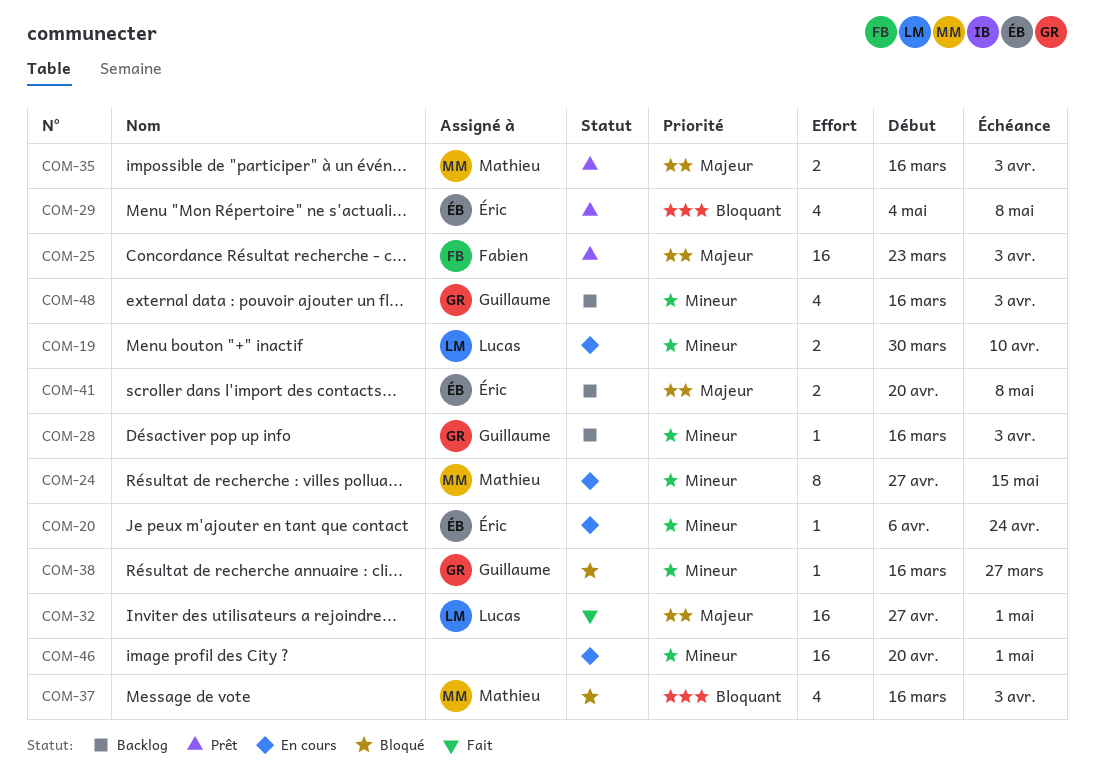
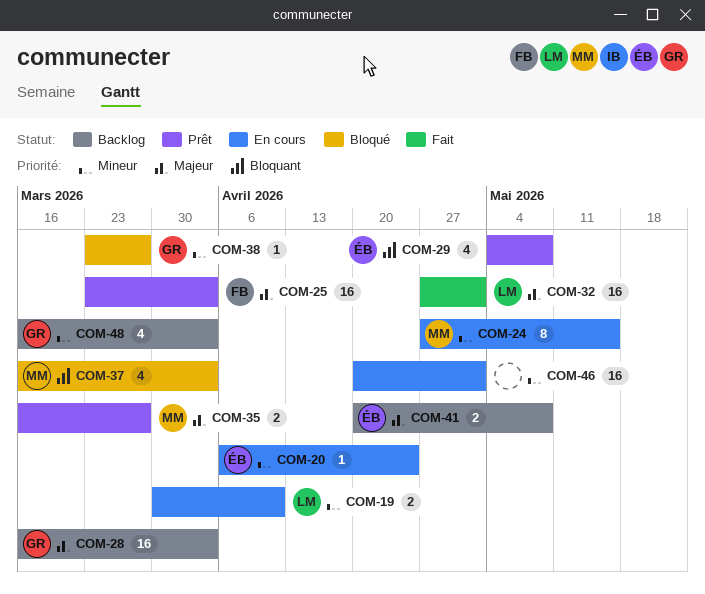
COM-28, priority: Mineur -> Majeur
COM-28, estimate: 1 -> 16
COM-35, due: Apr 3 -> Mar 27
COM-38, start: Mar 16 -> Mar 23

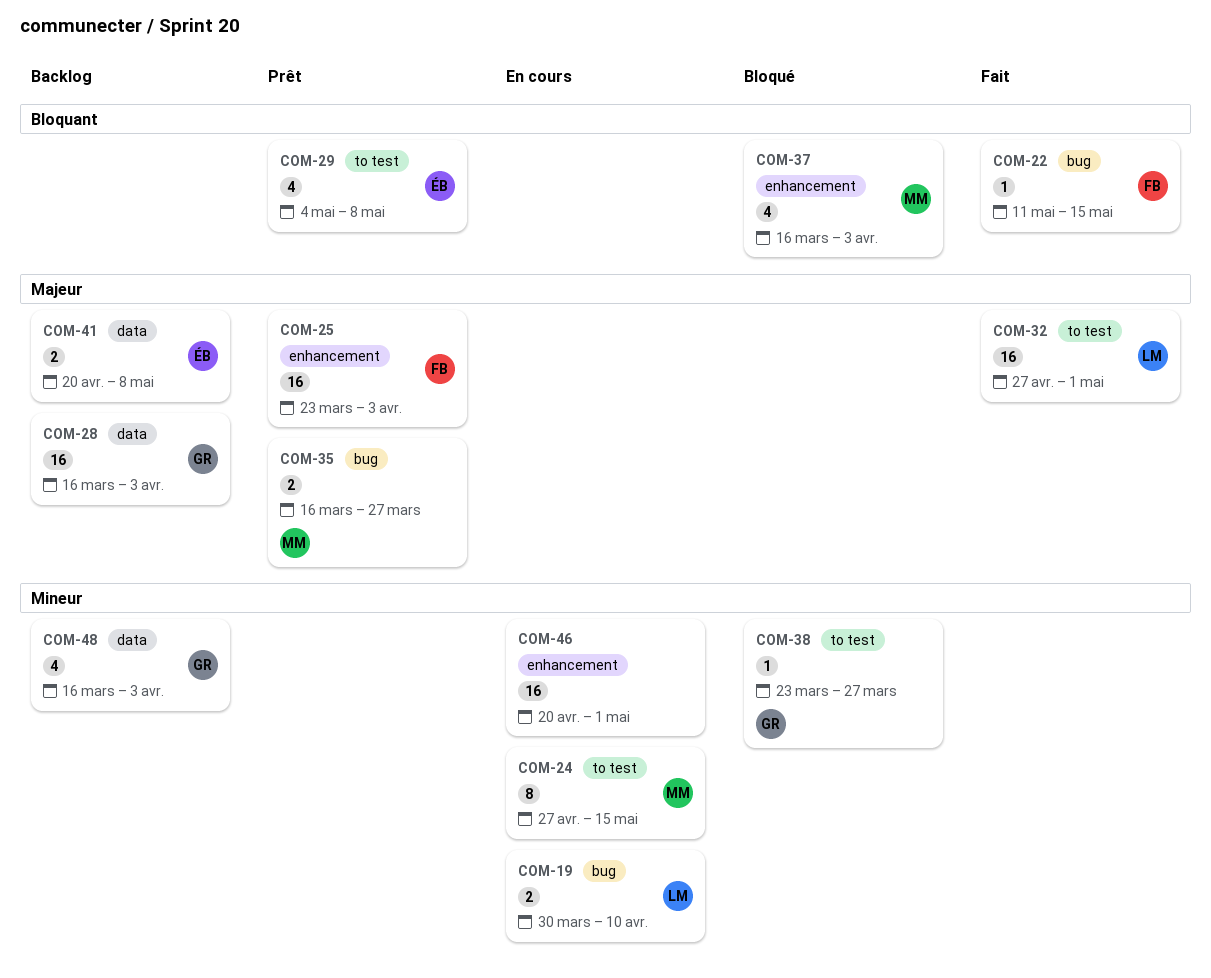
COM-20: present -> none
COM-22: none -> present

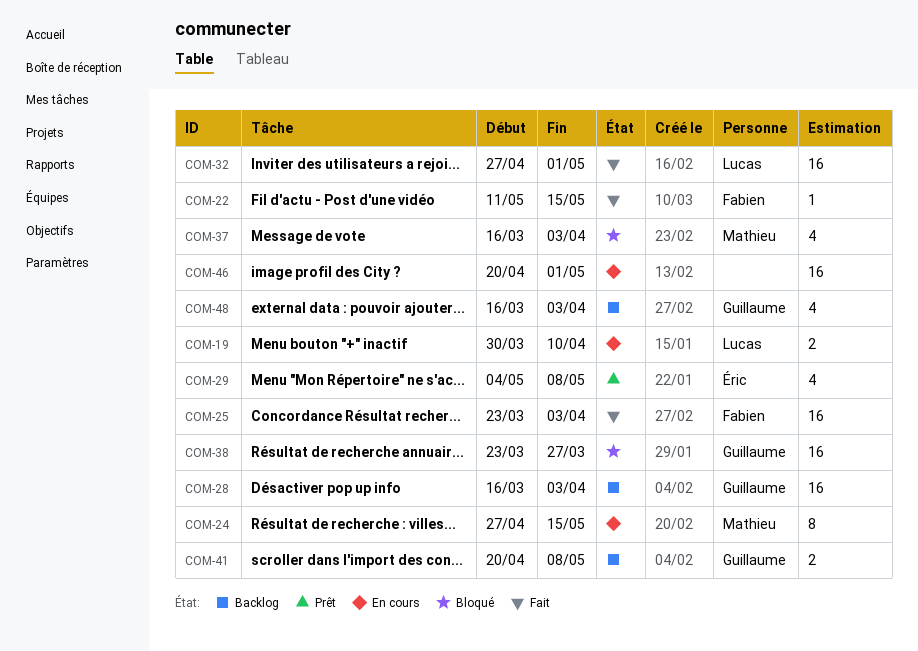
COM-25, status: Prêt -> Fait
COM-35: present -> none
COM-38, estimate: 1 -> 16
COM-41, owner: Éric -> Guillaume

